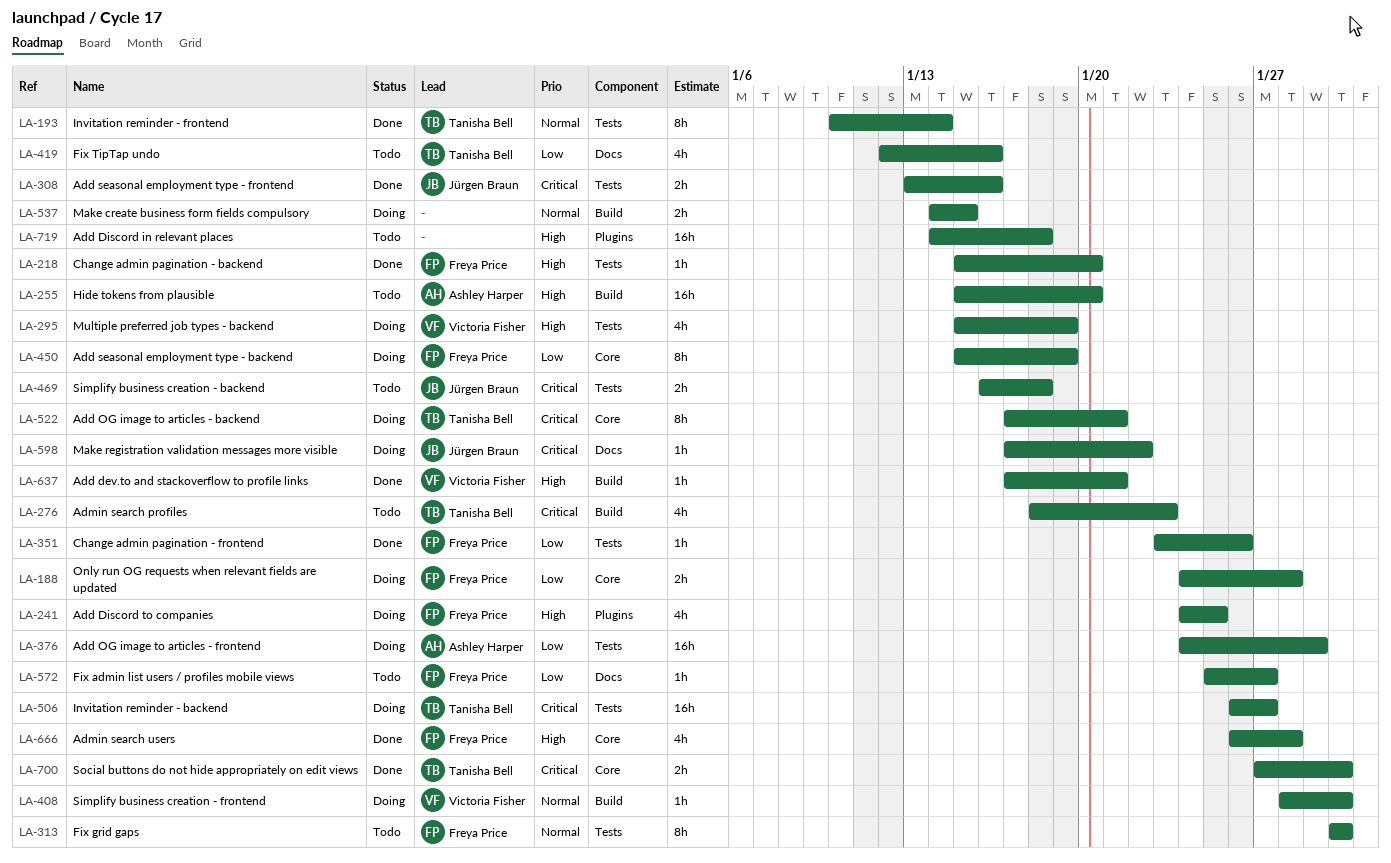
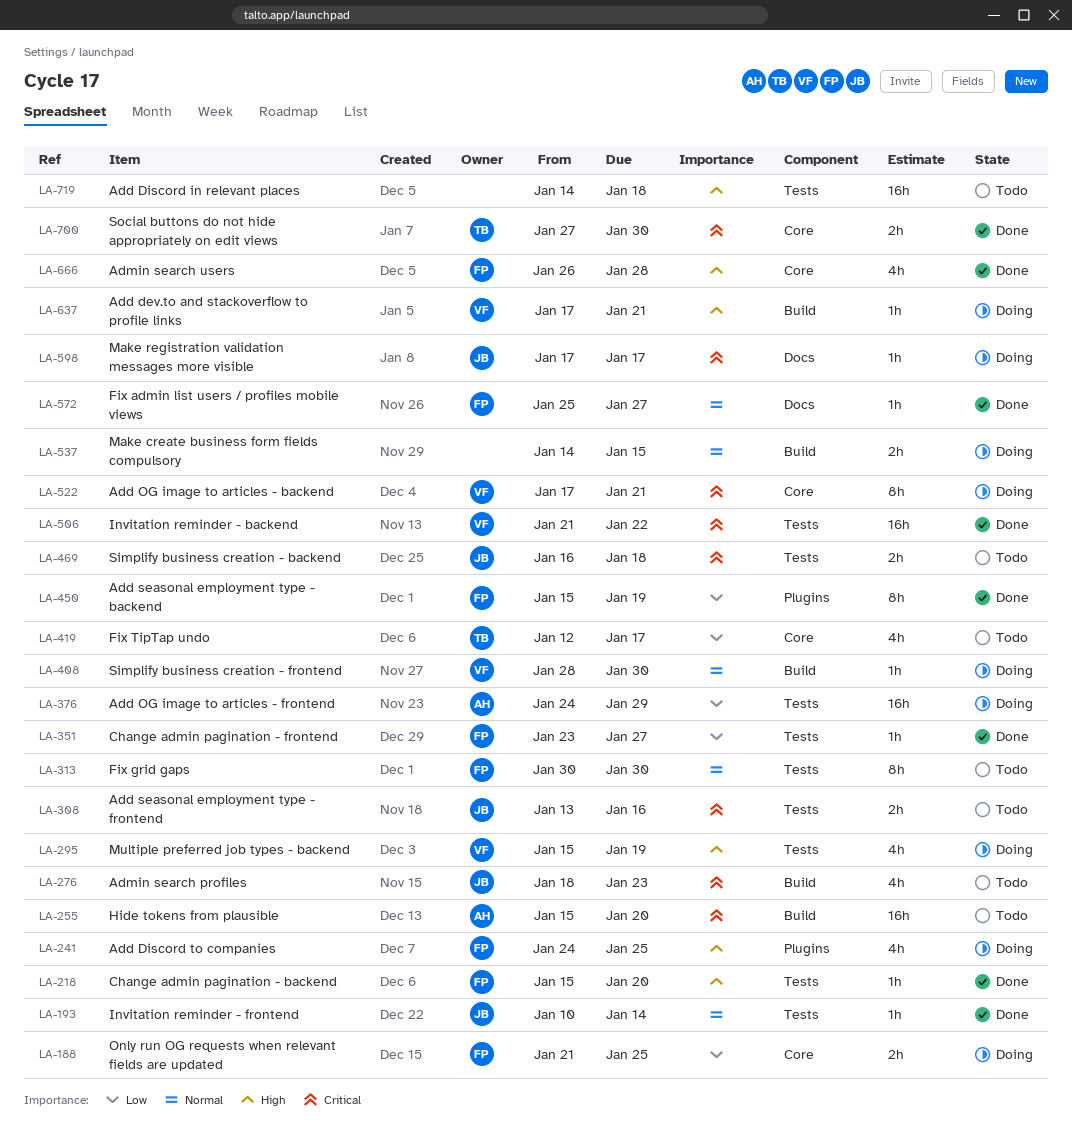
LA-188, start: Jan 24 -> Jan 21
LA-188, due: Jan 28 -> Jan 25
LA-193, owner: Tanisha Bell -> Jürgen Braun
LA-193, estimate: 8h -> 1h
LA-255, priority: High -> Critical
LA-276, owner: Tanisha Bell -> Jürgen Braun
LA-308, status: Done -> Todo
LA-351, due: Jan 26 -> Jan 27
LA-419, label: Docs -> Core
LA-419, due: Jan 16 -> Jan 17
LA-450, status: Doing -> Done
LA-450, label: Core -> Plugins
LA-506, status: Doing -> Done
LA-506, owner: Tanisha Bell -> Victoria Fisher
LA-506, start: Jan 26 -> Jan 21
LA-506, due: Jan 27 -> Jan 22
LA-522, owner: Tanisha Bell -> Victoria Fisher
LA-572, status: Todo -> Done
LA-572, priority: Low -> Normal
LA-598, due: Jan 22 -> Jan 17
LA-637, status: Done -> Doing
LA-719, label: Plugins -> Tests

